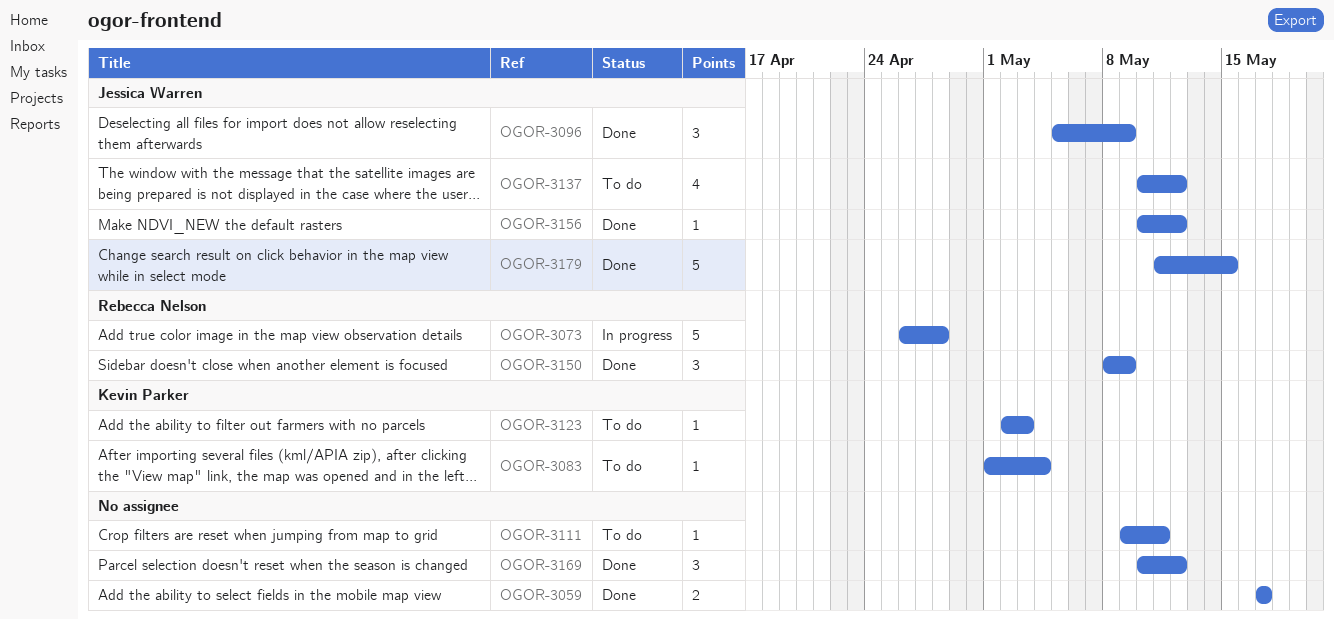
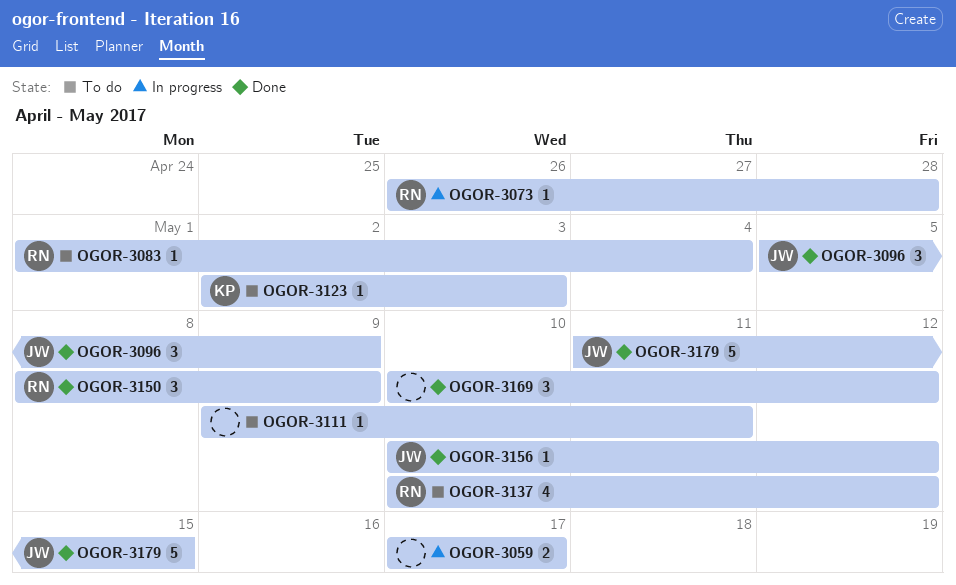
OGOR-3059, status: Done -> In progress
OGOR-3073, estimate: 5 -> 1
OGOR-3083, owner: Kevin Parker -> Rebecca Nelson
OGOR-3137, owner: Jessica Warren -> Rebecca Nelson

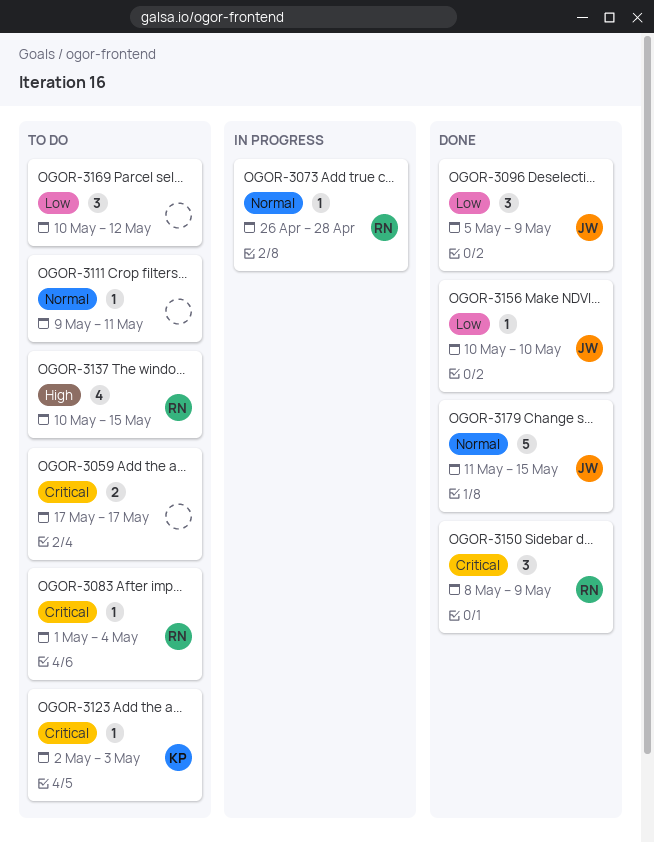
OGOR-3059, status: In progress -> To do
OGOR-3137, due: May 12 -> May 15
OGOR-3156, due: May 12 -> May 10
OGOR-3169, status: Done -> To do

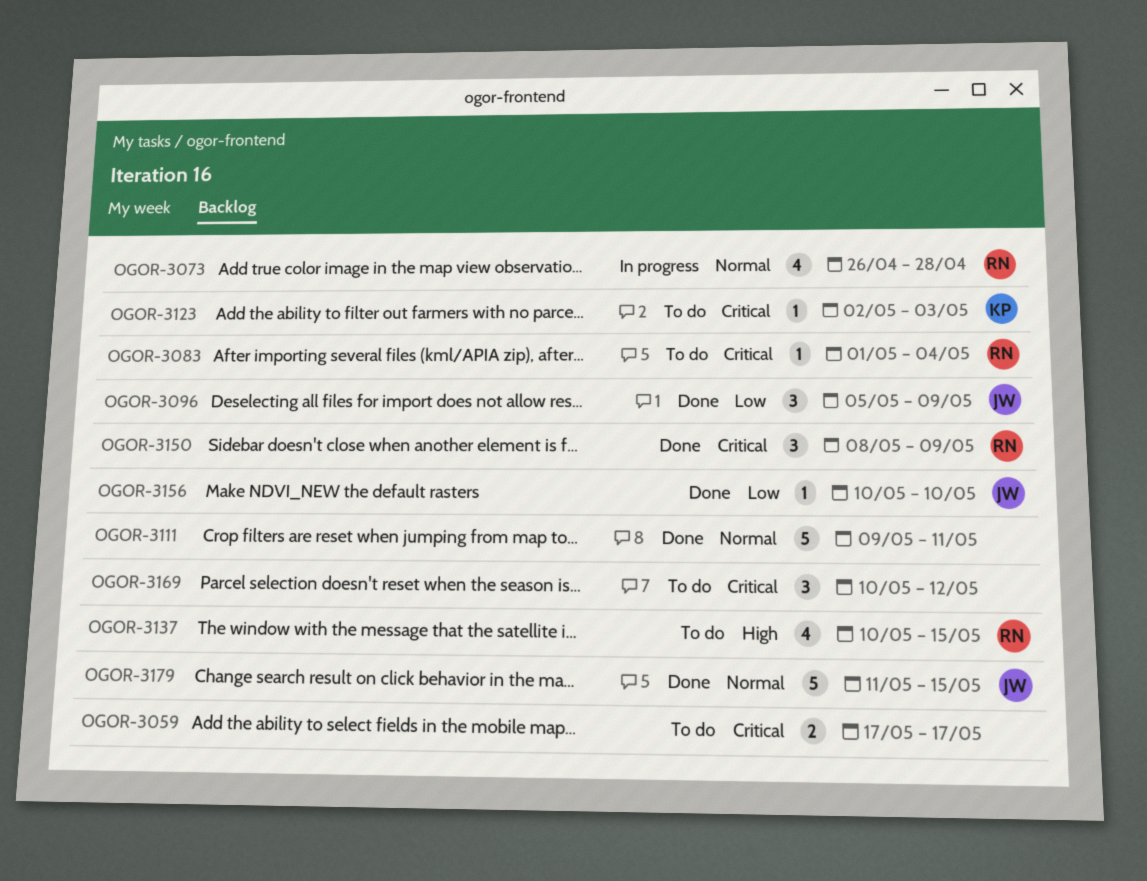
OGOR-3073, estimate: 1 -> 4
OGOR-3111, status: To do -> Done
OGOR-3111, estimate: 1 -> 5
OGOR-3169, priority: Low -> Critical

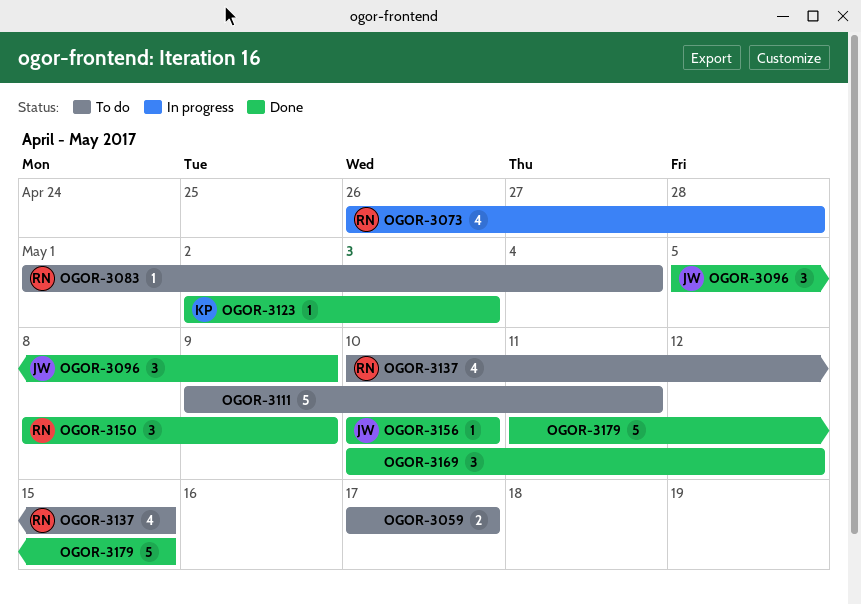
OGOR-3111, status: Done -> To do
OGOR-3123, status: To do -> Done
OGOR-3169, status: To do -> Done
OGOR-3179, owner: JW -> none

